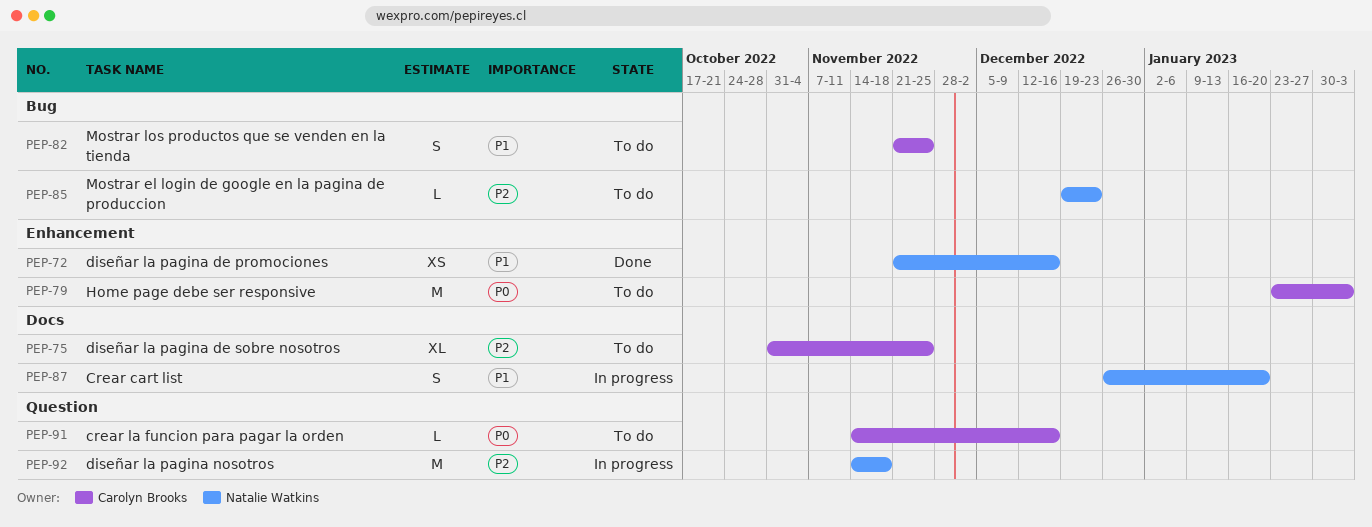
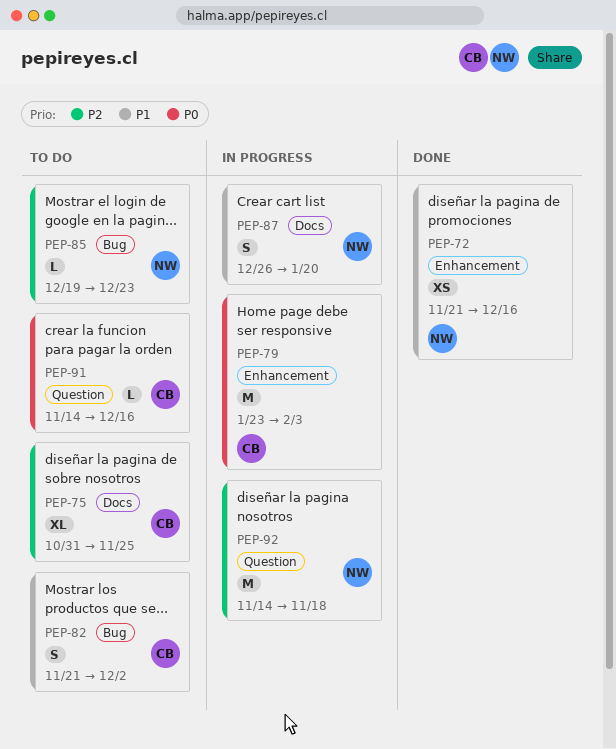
PEP-79, status: To do -> In progress
PEP-82, due: Nov 25 -> Dec 2

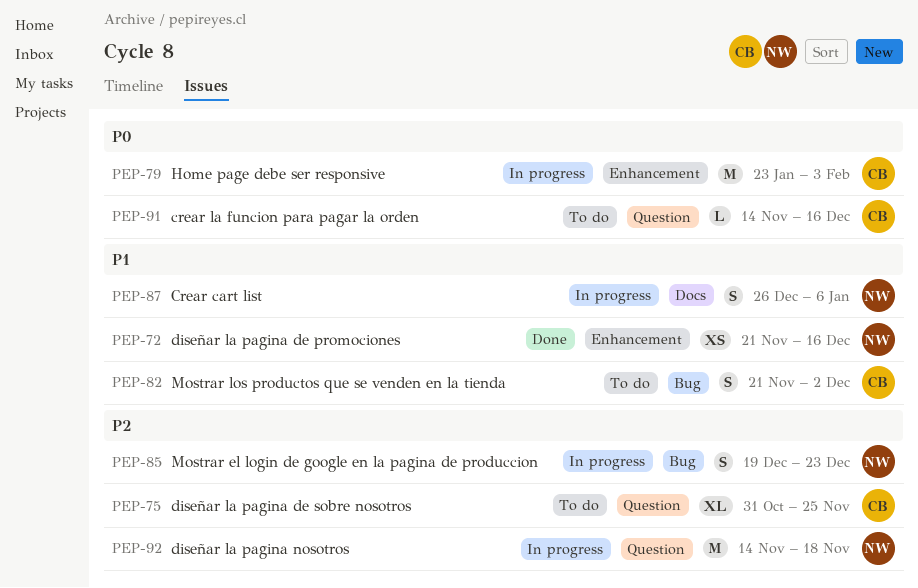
PEP-75, label: Docs -> Question
PEP-85, status: To do -> In progress
PEP-85, estimate: L -> S
PEP-87, due: Jan 20 -> Jan 6

